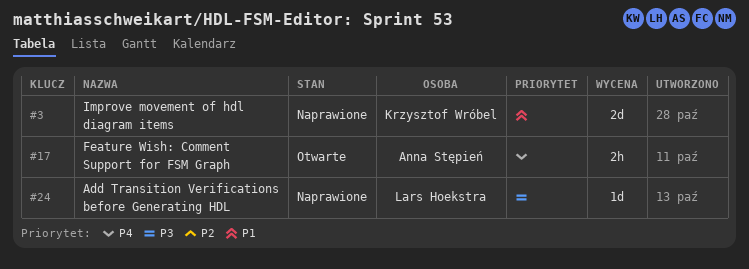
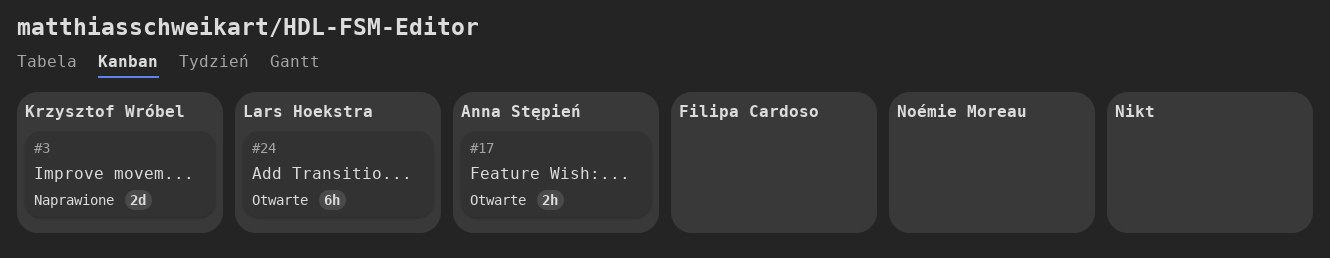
#24, status: Naprawione -> Otwarte
#24, estimate: 1d -> 6h

